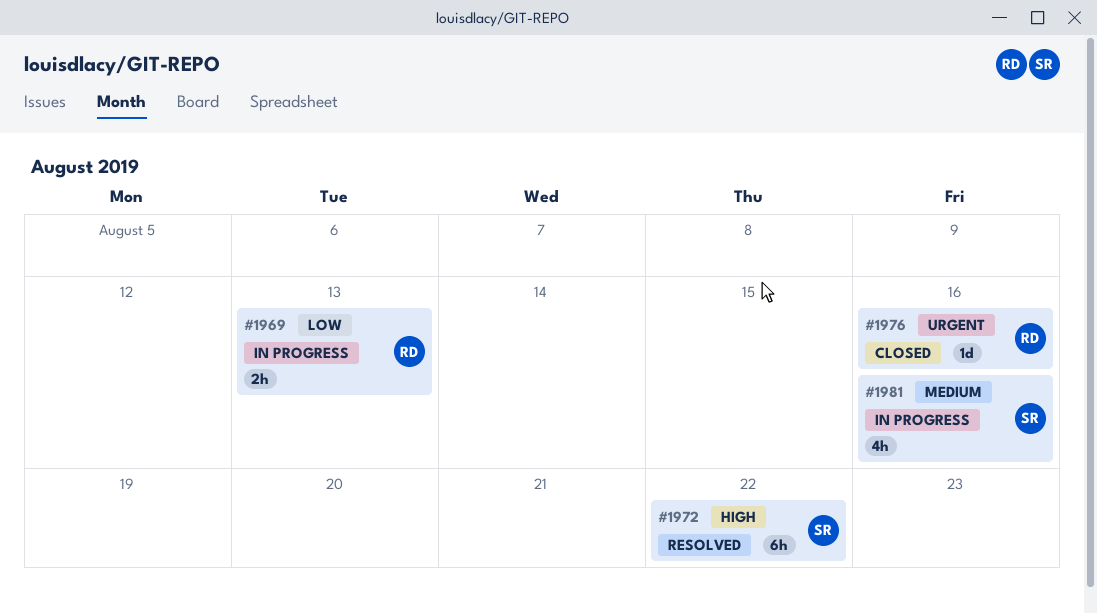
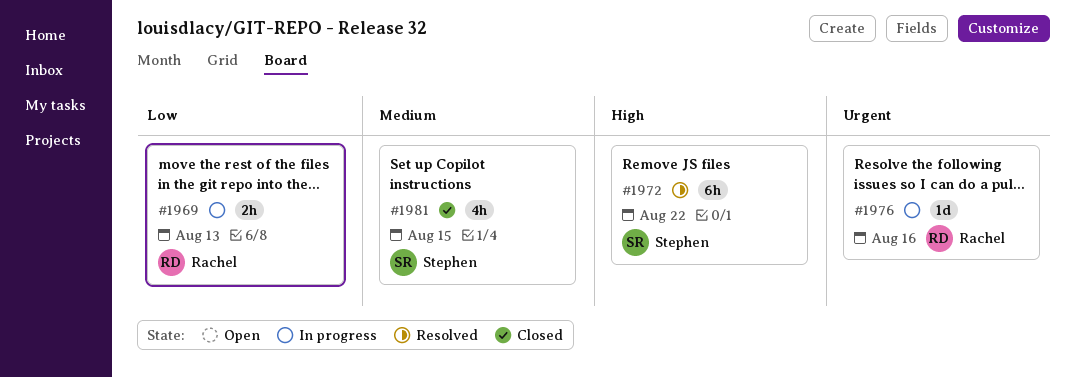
#1976, status: Closed -> In progress
#1981, status: In progress -> Closed
#1981, due: Aug 16 -> Aug 15

